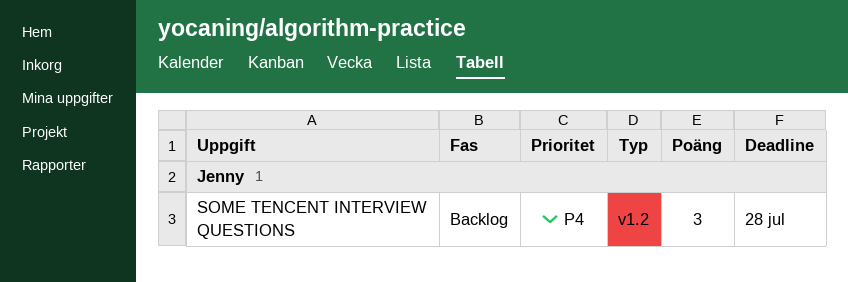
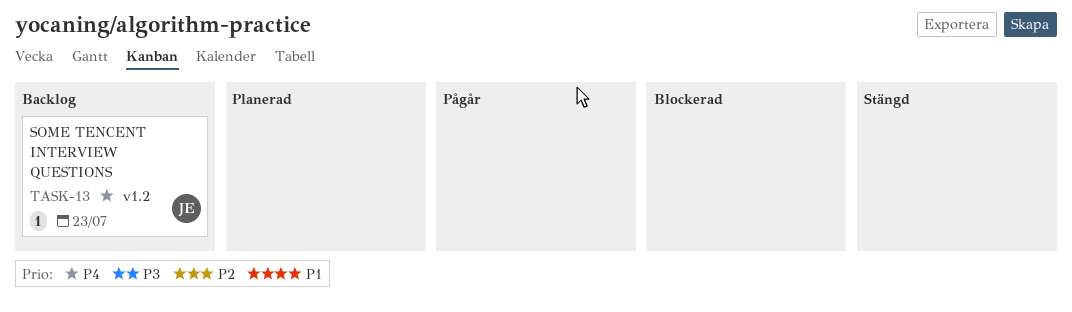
SOME TENCENT INTERVIEW QUESTIONS, estimate: 3 -> 1
SOME TENCENT INTERVIEW QUESTIONS, due: Jul 28 -> Jul 23

